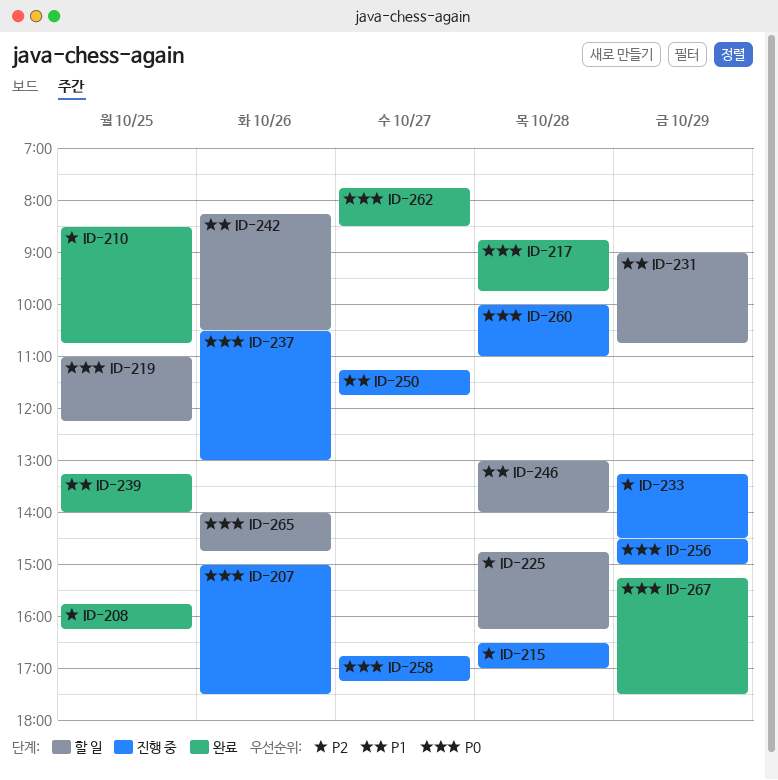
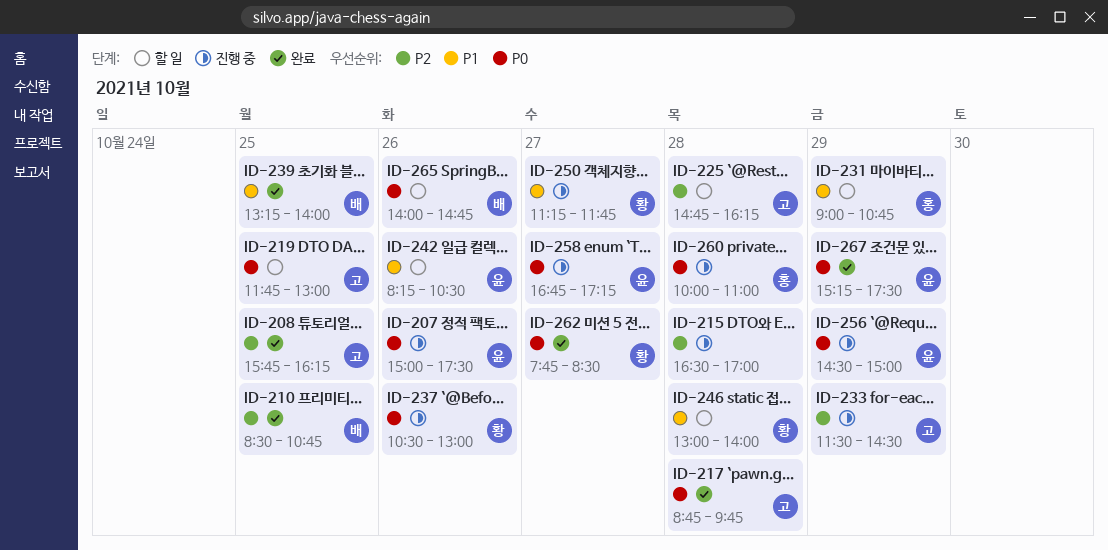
ID-219, begins: 11:00 -> 11:45
ID-219, ends: 12:15 -> 13:00
ID-233, begins: 13:15 -> 11:30

